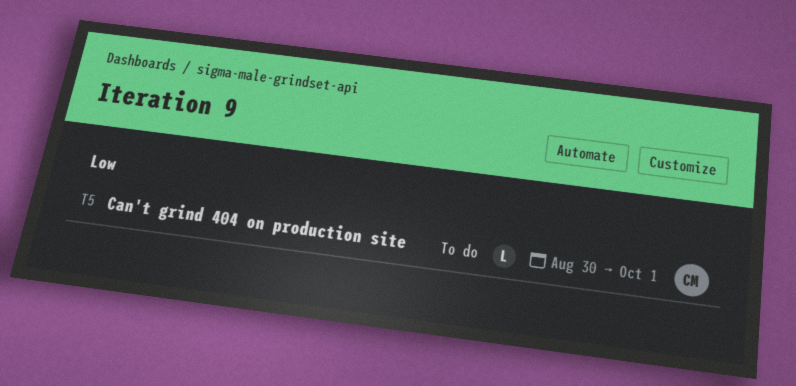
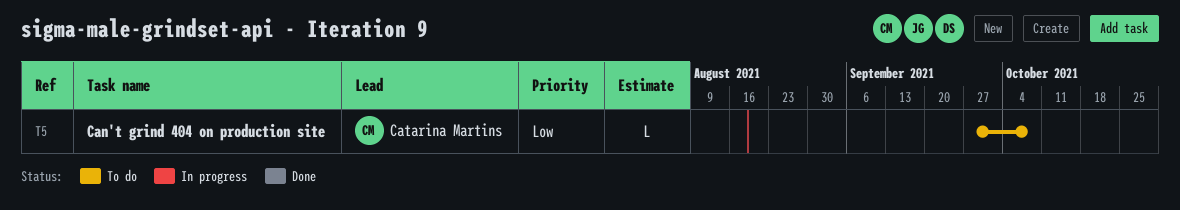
T5, start: Aug 30 -> Sep 27
T5, due: Oct 1 -> Oct 8

